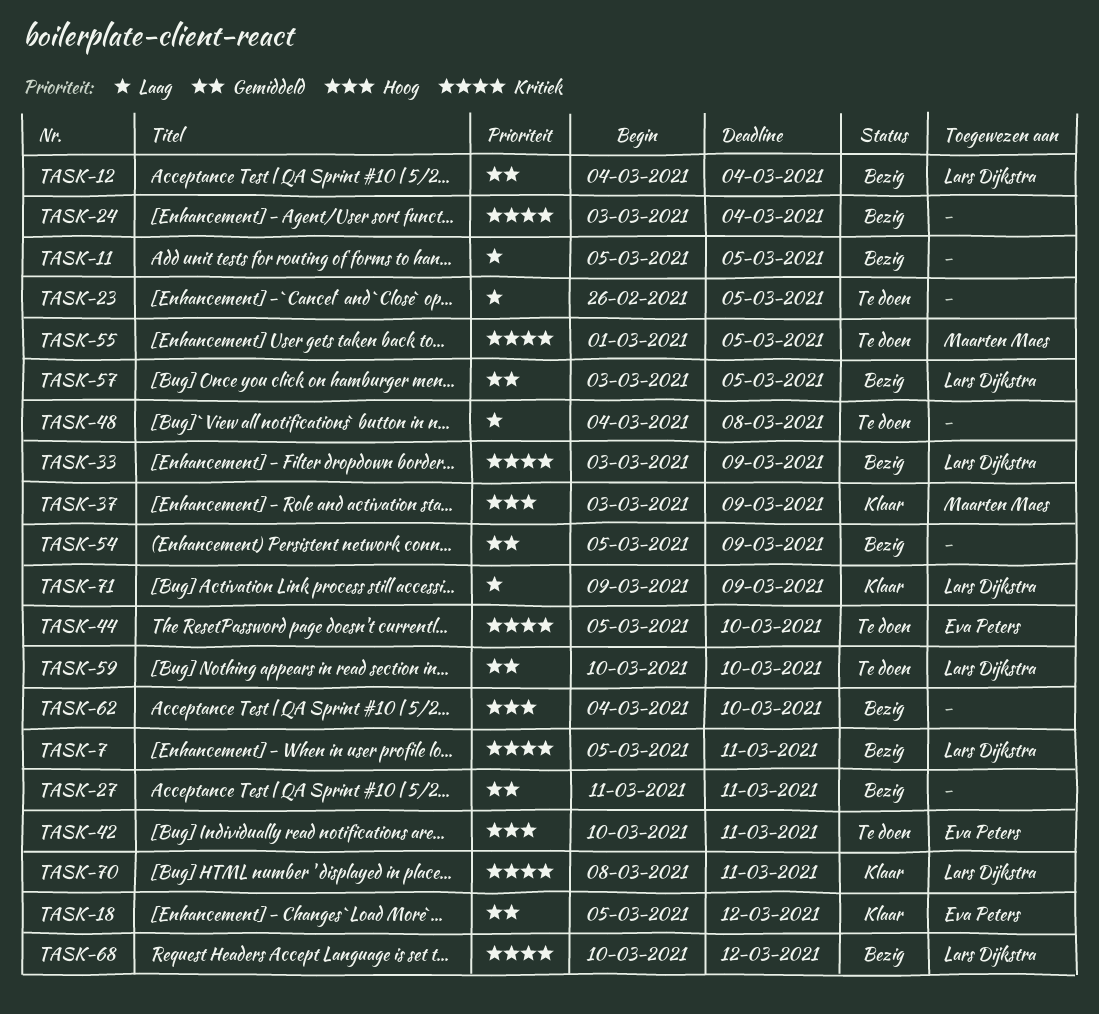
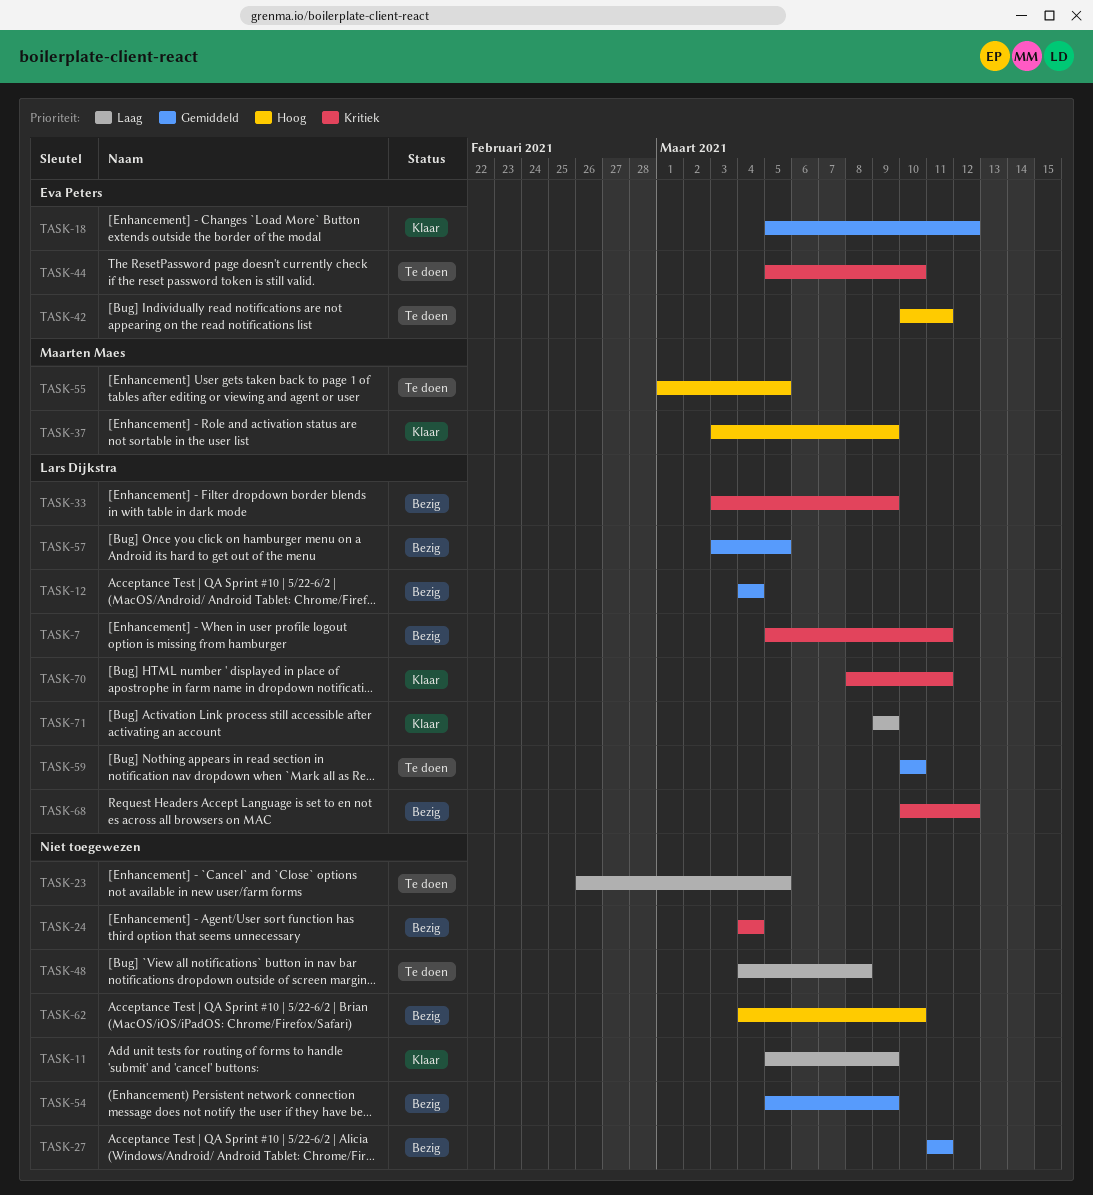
TASK-11, status: Bezig -> Klaar
TASK-11, due: Mar 5 -> Mar 9
TASK-24, start: Mar 3 -> Mar 4
TASK-55, priority: Kritiek -> Hoog

